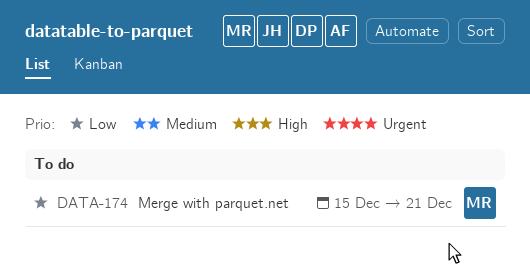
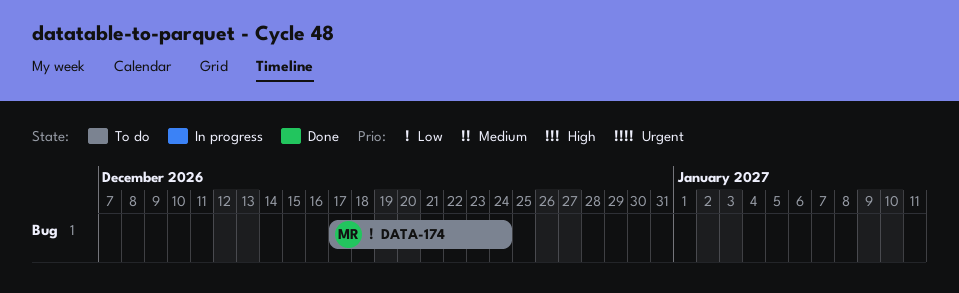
DATA-174, start: Dec 15 -> Dec 17
DATA-174, due: Dec 21 -> Dec 24

